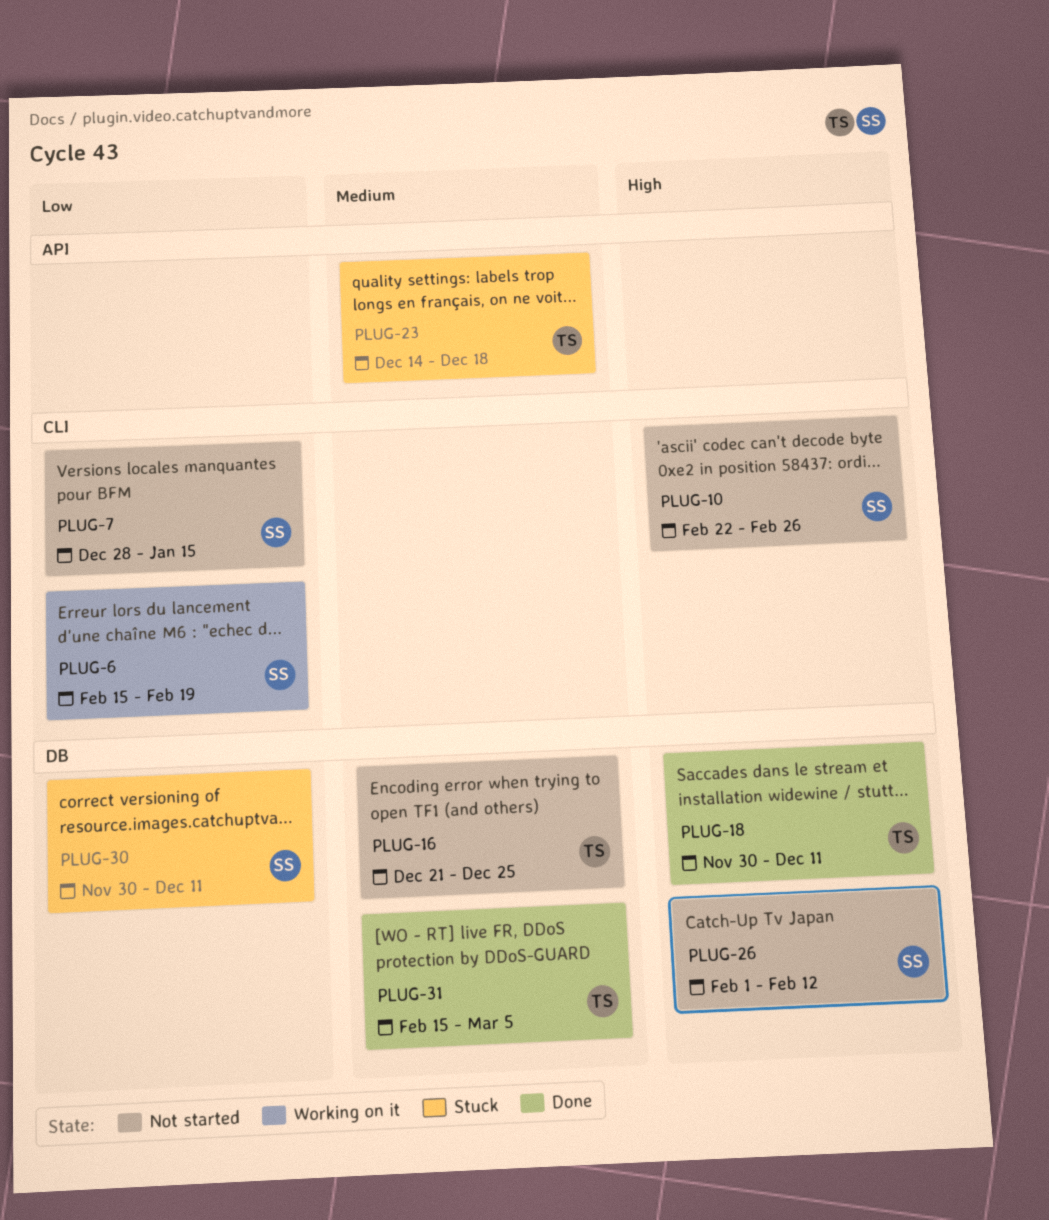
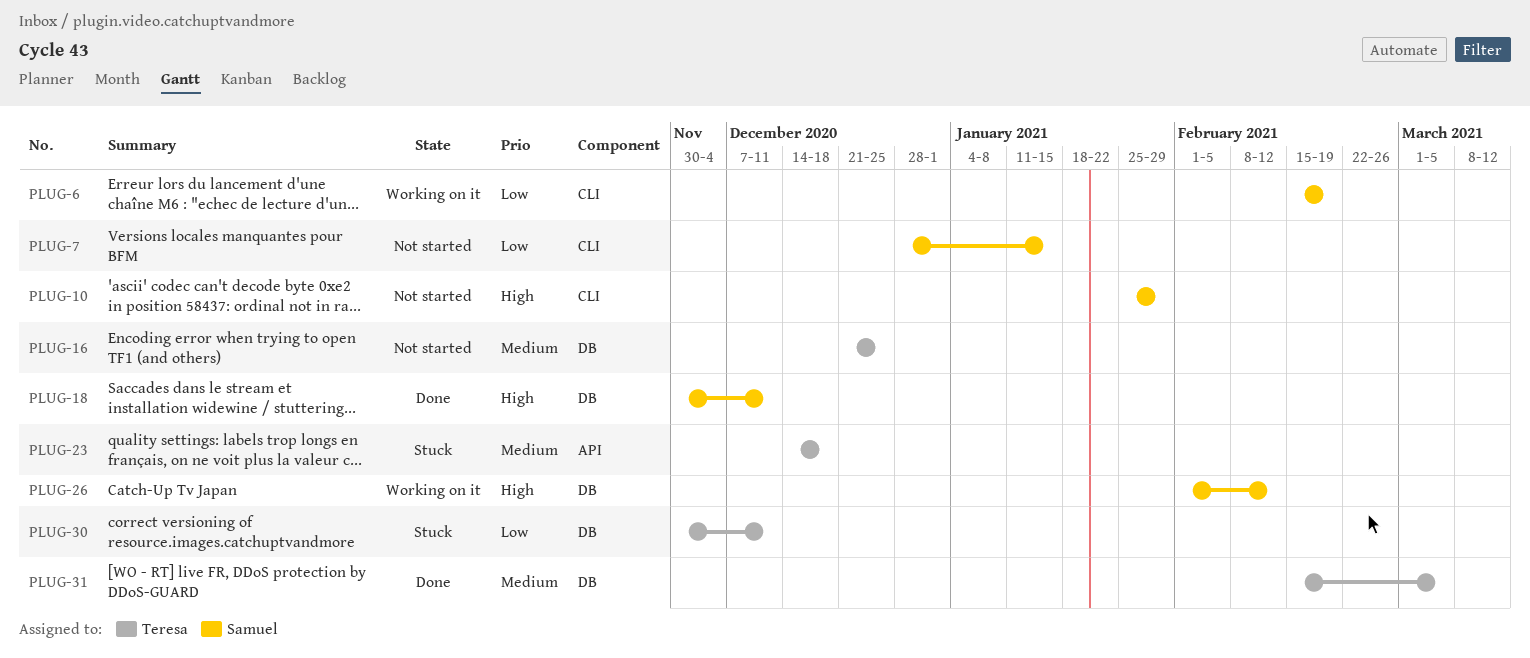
PLUG-10, start: Feb 22 -> Jan 25
PLUG-10, due: Feb 26 -> Jan 29
PLUG-18, owner: Teresa -> Samuel
PLUG-26, status: Not started -> Working on it
PLUG-30, owner: Samuel -> Teresa

